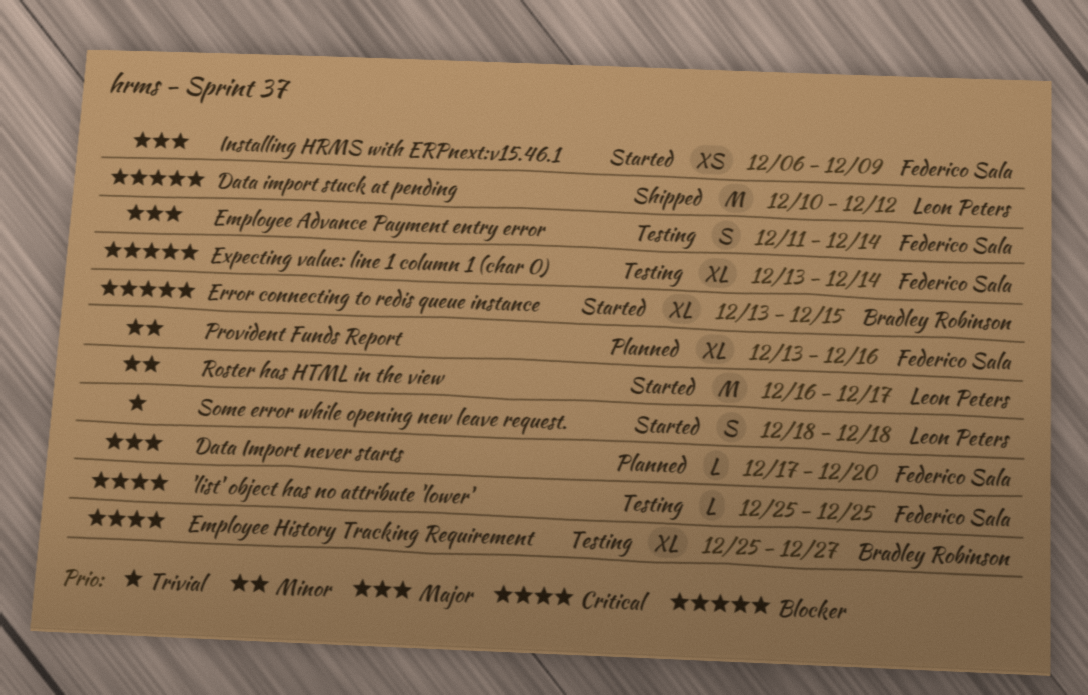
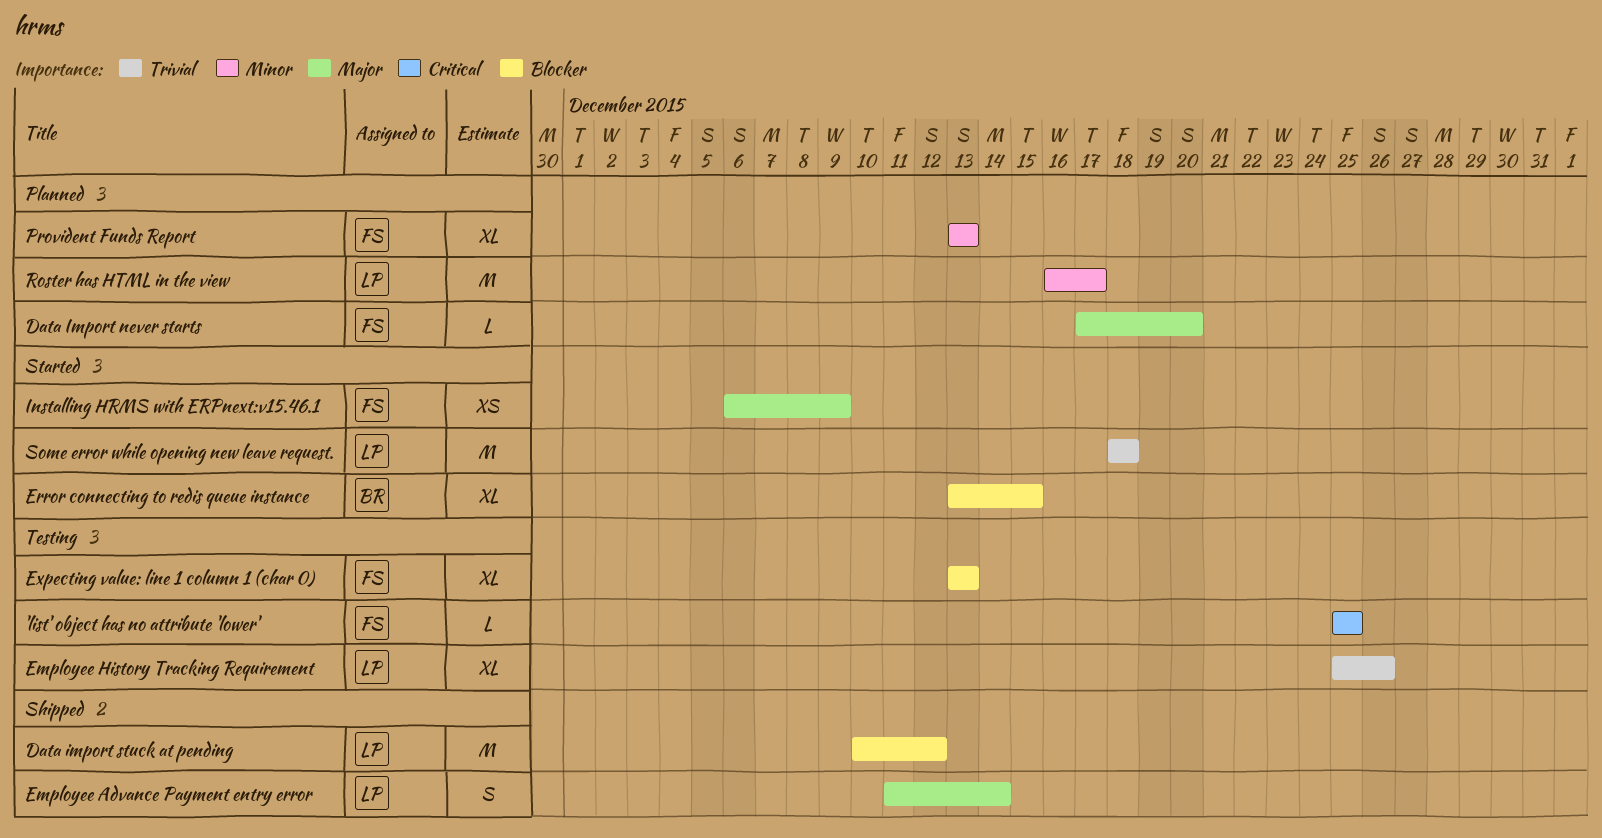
Employee Advance Payment entry error, status: Testing -> Shipped
Employee Advance Payment entry error, owner: Federico Sala -> Leon Peters
Employee History Tracking Requirement, owner: Bradley Robinson -> Leon Peters
Employee History Tracking Requirement, priority: Critical -> Trivial
Employee History Tracking Requirement, due: Dec 27 -> Dec 26
Expecting value: line 1 column 1 (char 0), due: Dec 14 -> Dec 13
Provident Funds Report, due: Dec 16 -> Dec 13
Roster has HTML in the view, status: Started -> Planned
Some error while opening new leave request., estimate: S -> M

